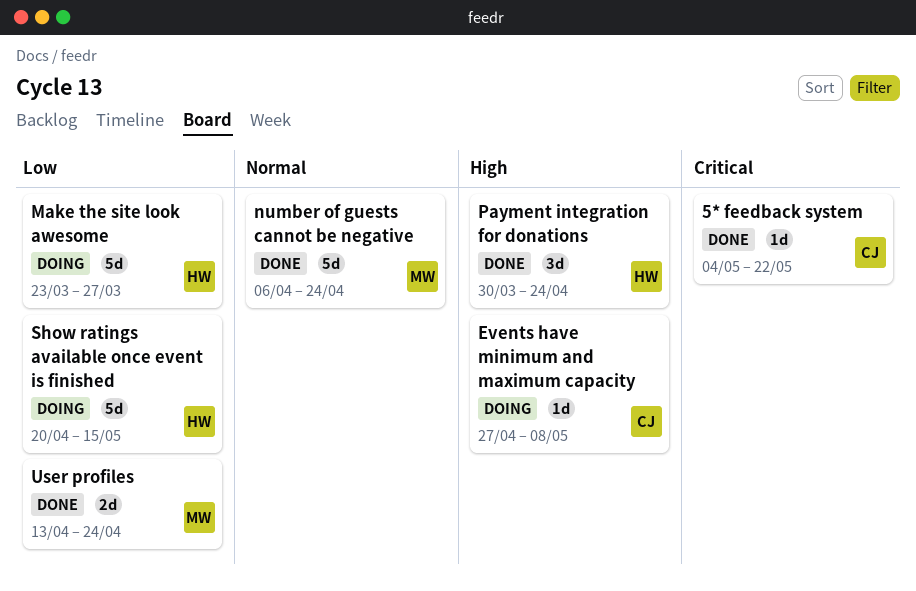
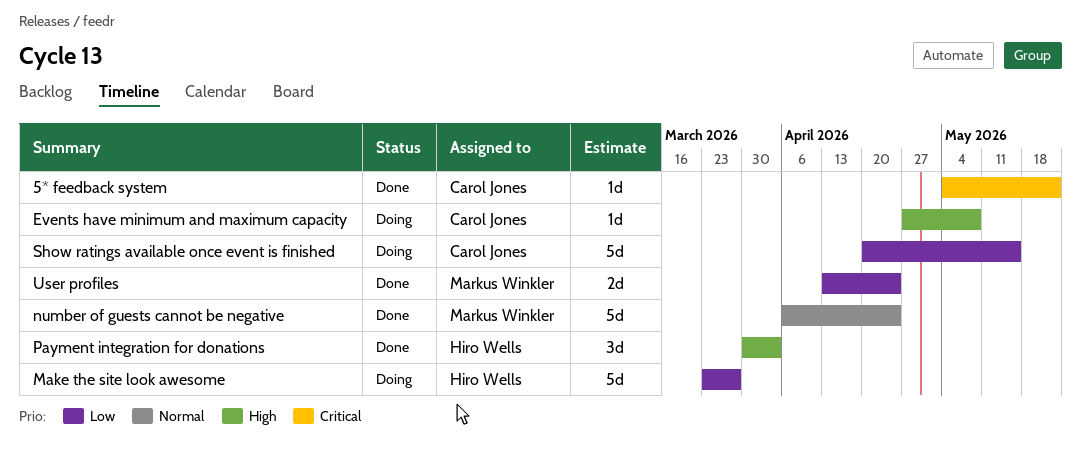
Payment integration for donations, due: Apr 24 -> Apr 3
Show ratings available once event is finished, owner: Hiro Wells -> Carol Jones

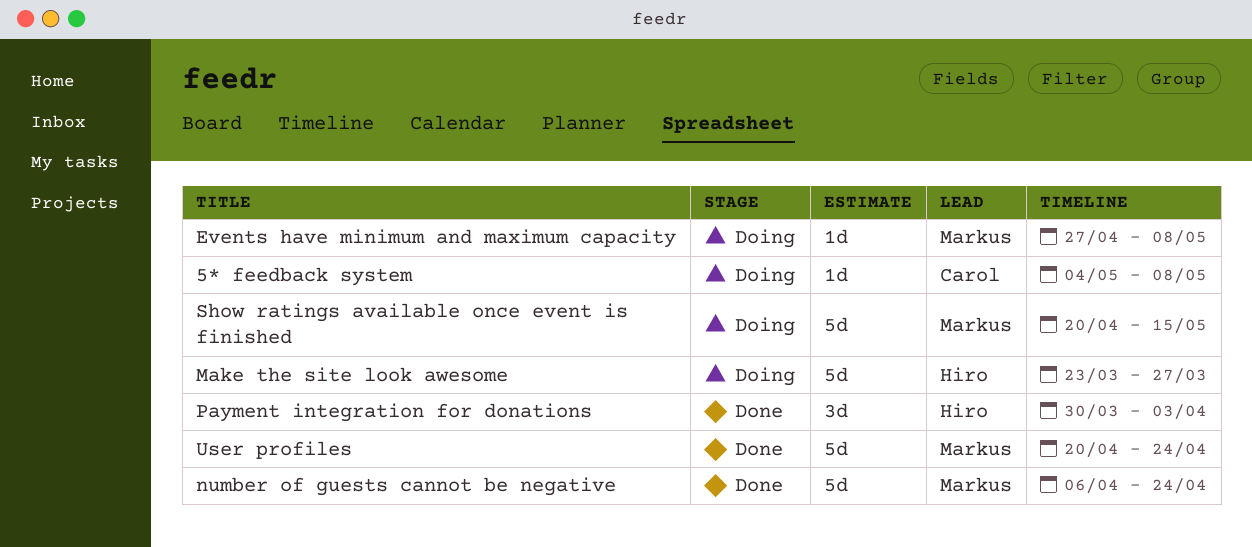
5* feedback system, status: Done -> Doing
5* feedback system, due: May 22 -> May 8
Events have minimum and maximum capacity, owner: Carol Jones -> Markus Winkler
Show ratings available once event is finished, owner: Carol Jones -> Markus Winkler
User profiles, estimate: 2d -> 5d
User profiles, start: Apr 13 -> Apr 20

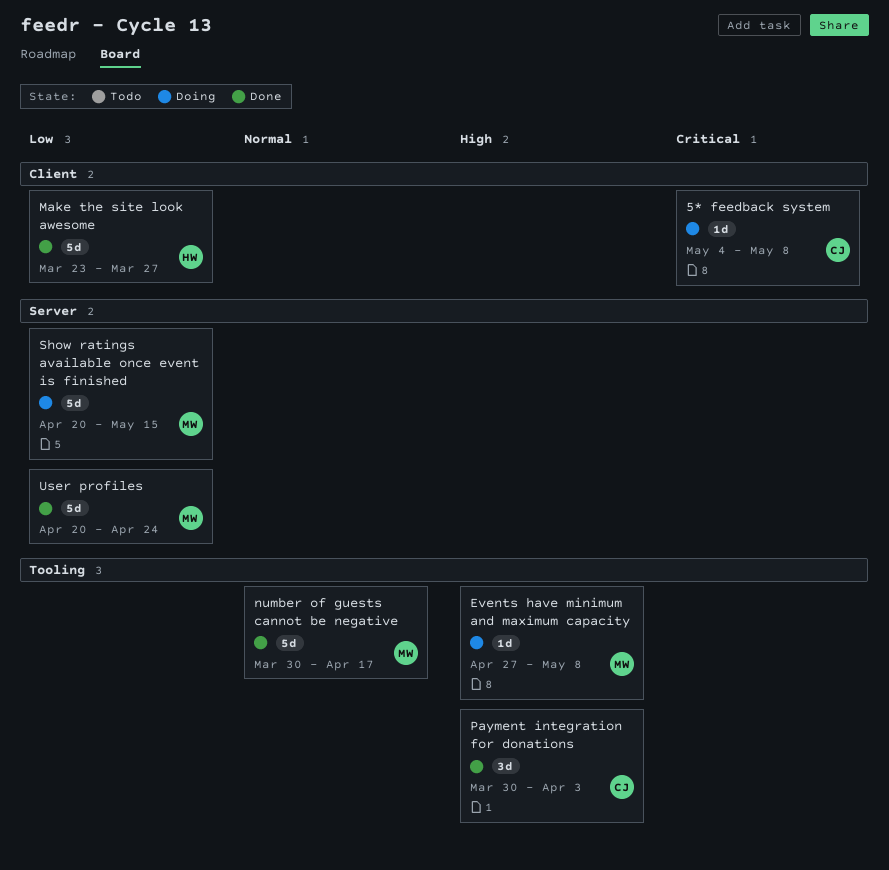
Make the site look awesome, status: Doing -> Done
number of guests cannot be negative, start: Apr 6 -> Mar 30
number of guests cannot be negative, due: Apr 24 -> Apr 17
Payment integration for donations, owner: Hiro -> Carol

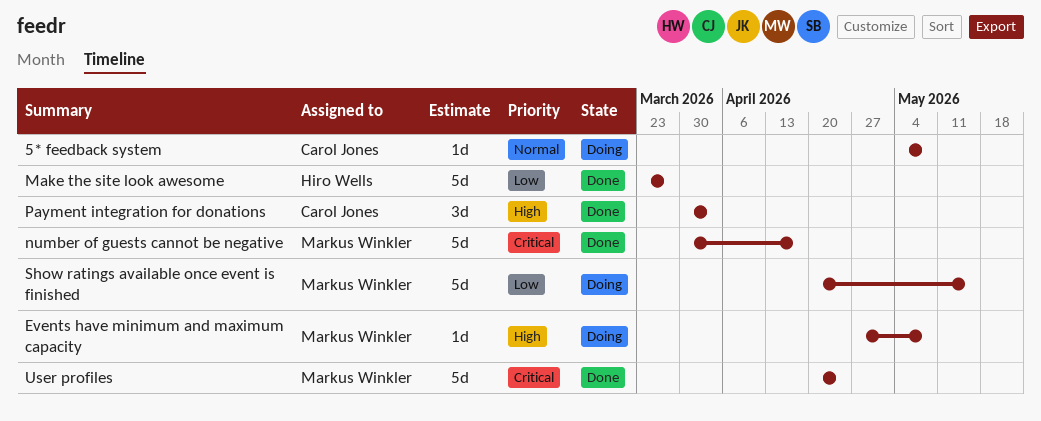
5* feedback system, priority: Critical -> Normal
number of guests cannot be negative, priority: Normal -> Critical
User profiles, priority: Low -> Critical

